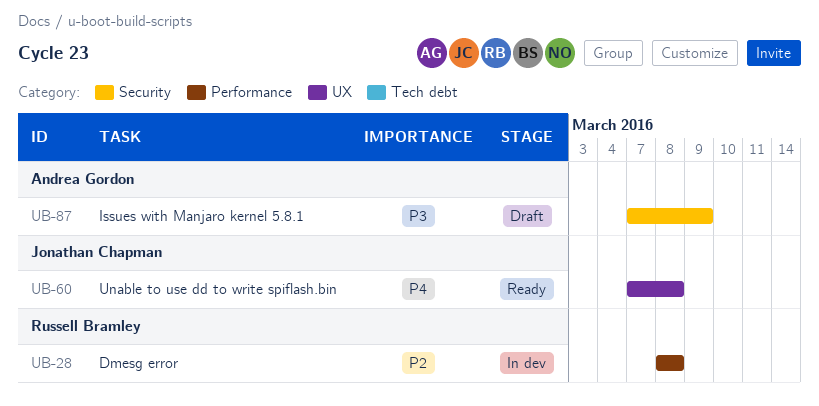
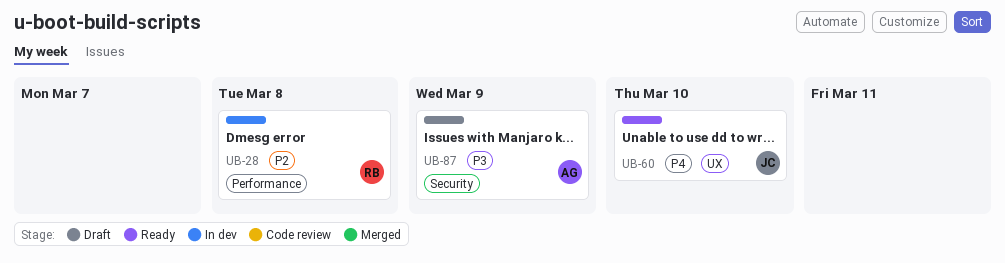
UB-60, due: Mar 8 -> Mar 10

